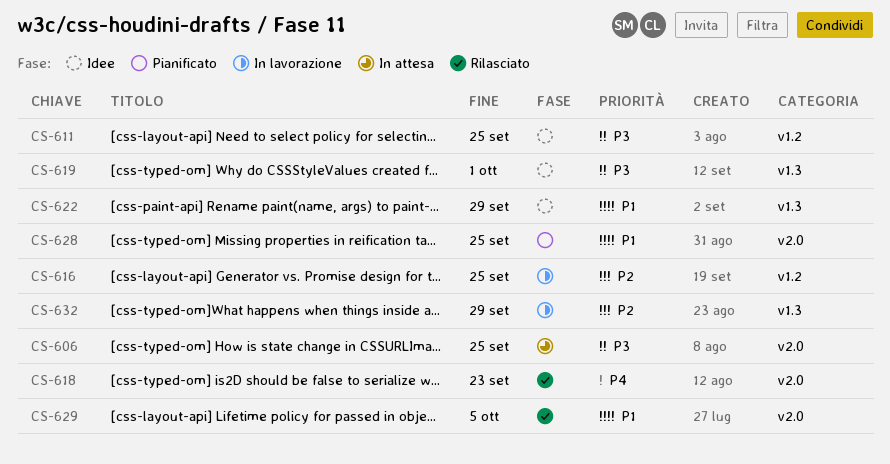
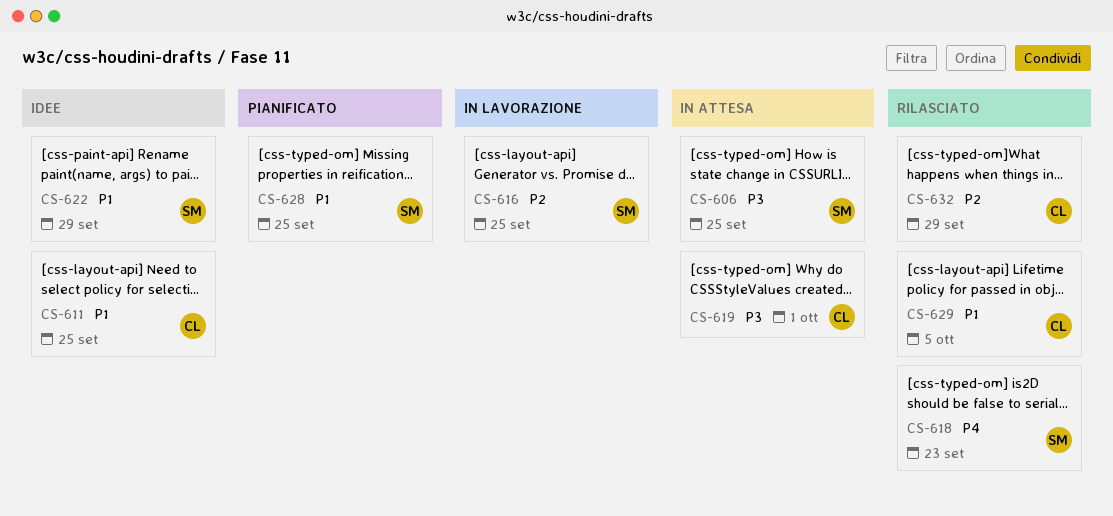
CS-611, priority: P3 -> P1
CS-619, status: Idee -> In attesa
CS-632, status: In lavorazione -> Rilasciato

